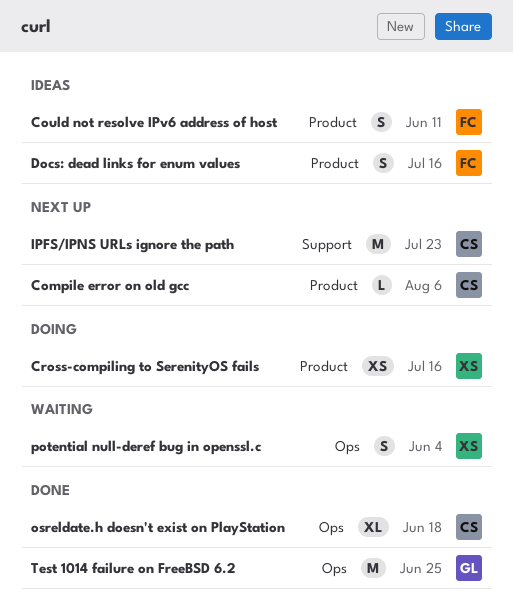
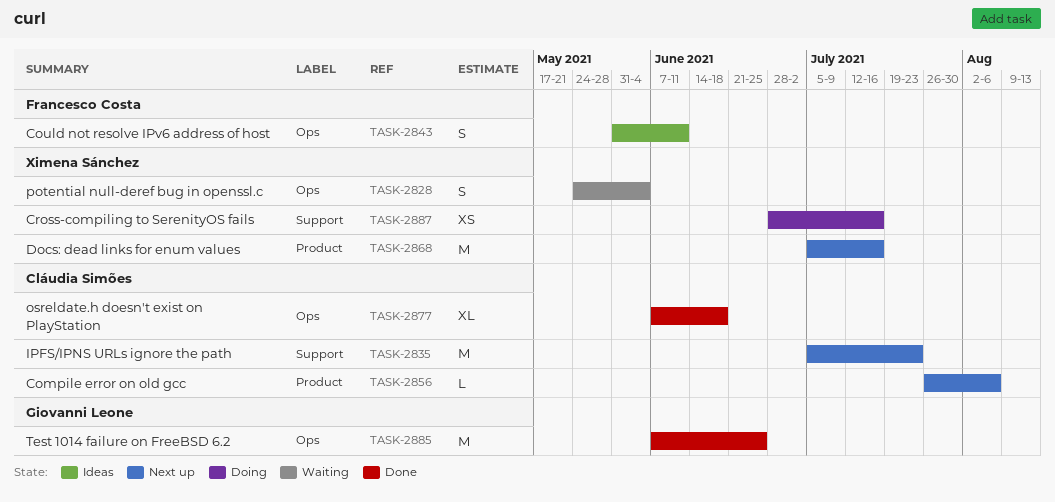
Could not resolve IPv6 address of host, label: Product -> Ops
Cross-compiling to SerenityOS fails, label: Product -> Support
Docs: dead links for enum values, status: Ideas -> Next up
Docs: dead links for enum values, owner: Francesco Costa -> Ximena Sánchez
Docs: dead links for enum values, estimate: S -> M

